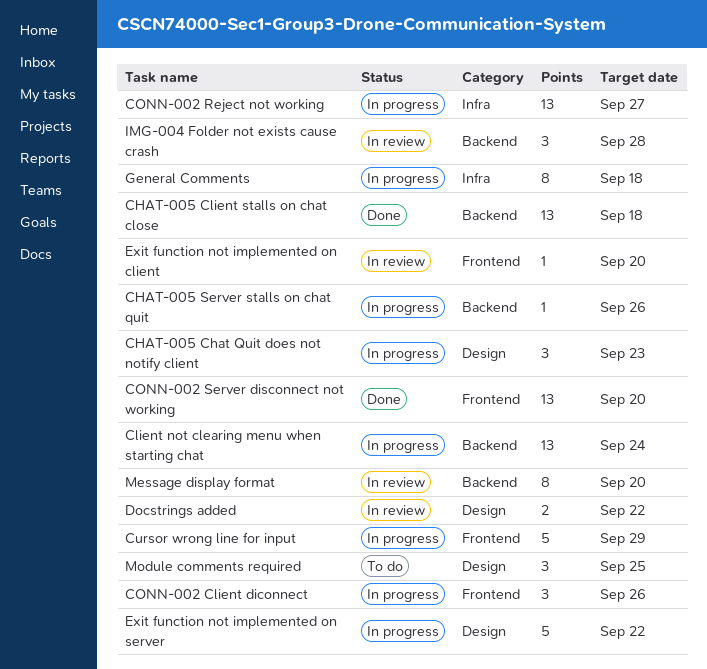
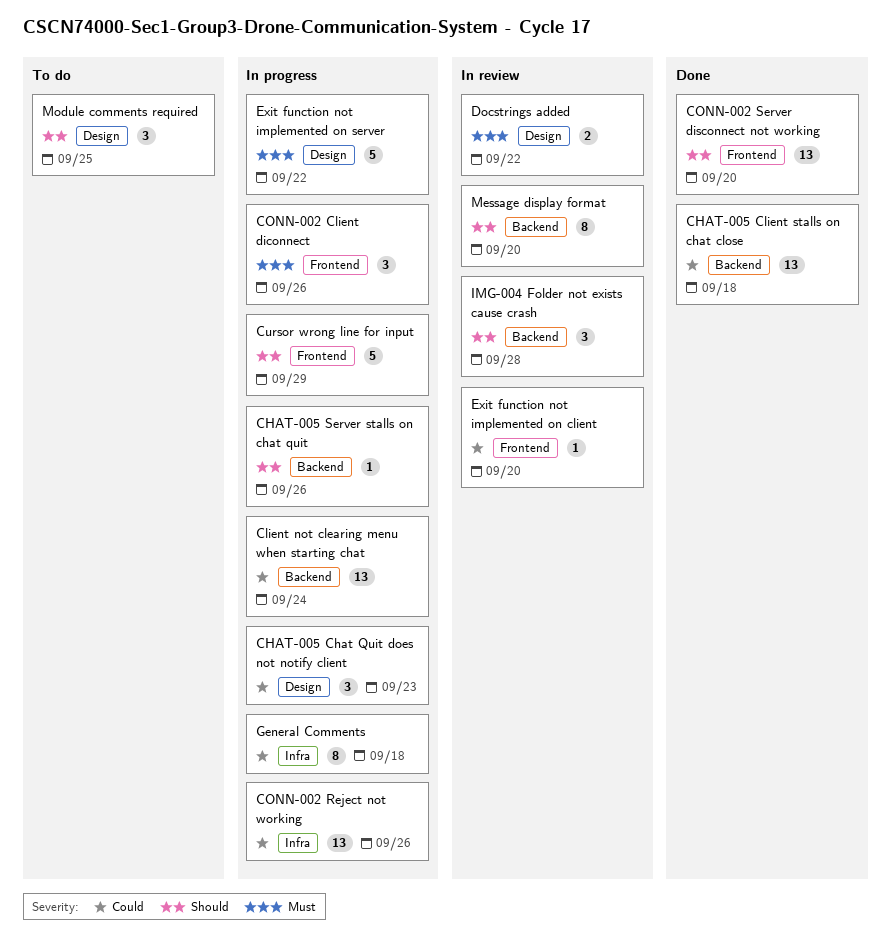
CONN-002 Reject not working, due: Sep 27 -> Sep 26

